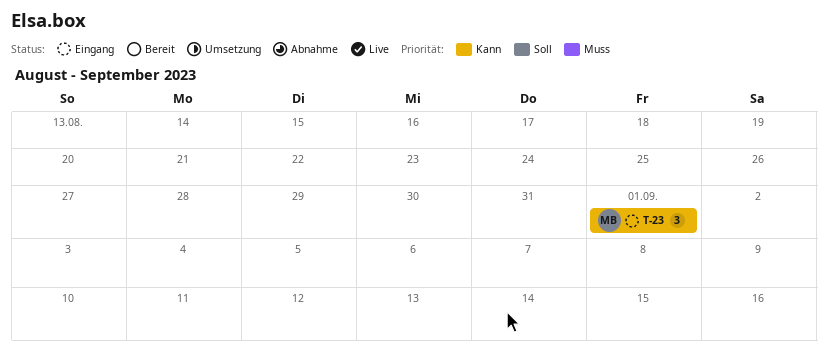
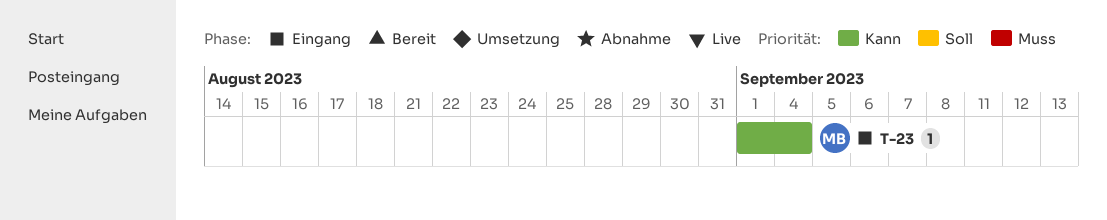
T-23, estimate: 3 -> 1
T-23, due: Sep 1 -> Sep 4

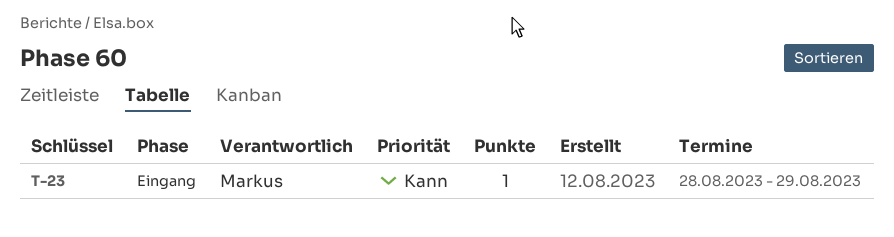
T-23, start: Sep 1 -> Aug 28
T-23, due: Sep 4 -> Aug 29

